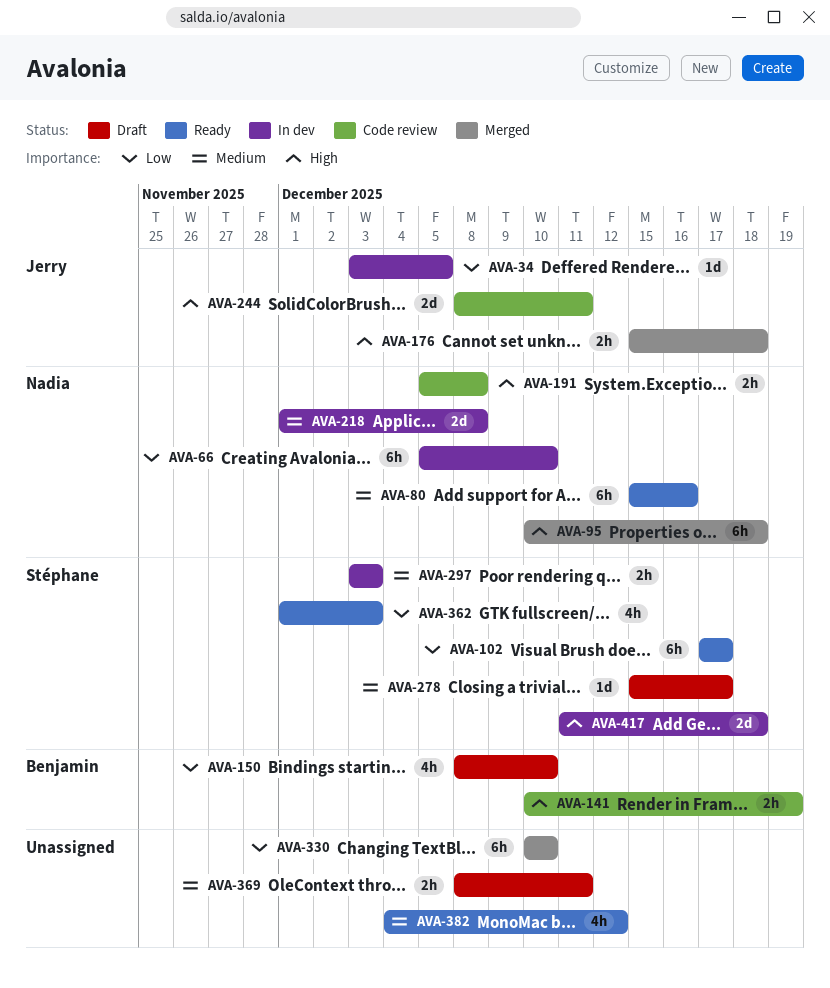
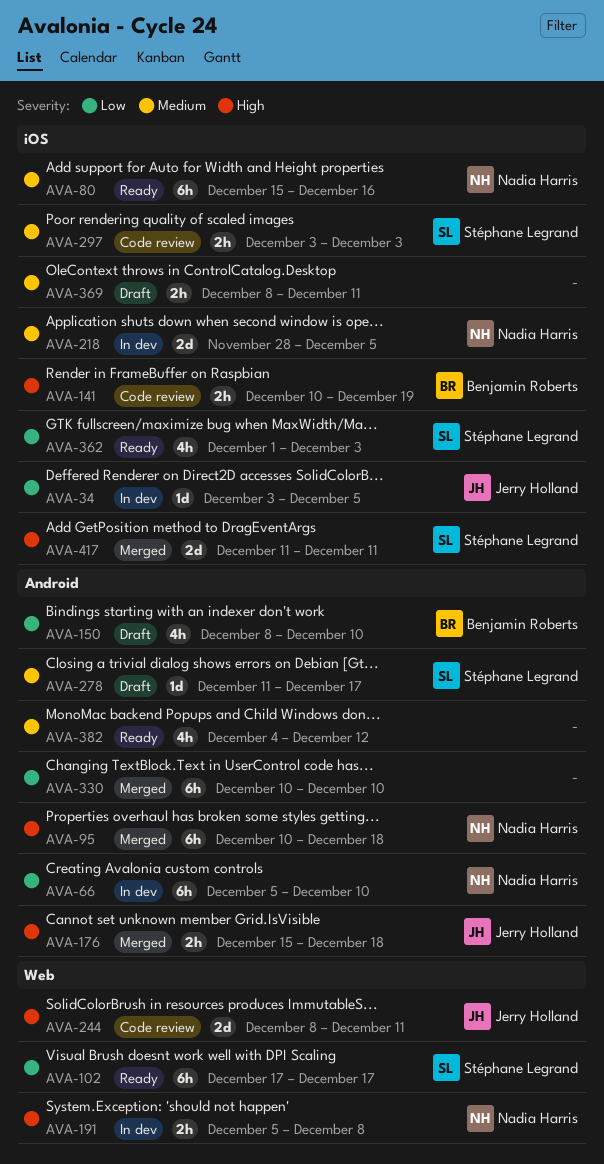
AVA-191, status: Code review -> In dev
AVA-218, start: Dec 1 -> Nov 28
AVA-218, due: Dec 8 -> Dec 5
AVA-278, start: Dec 15 -> Dec 11
AVA-297, status: In dev -> Code review
AVA-417, status: In dev -> Merged
AVA-417, due: Dec 18 -> Dec 11

